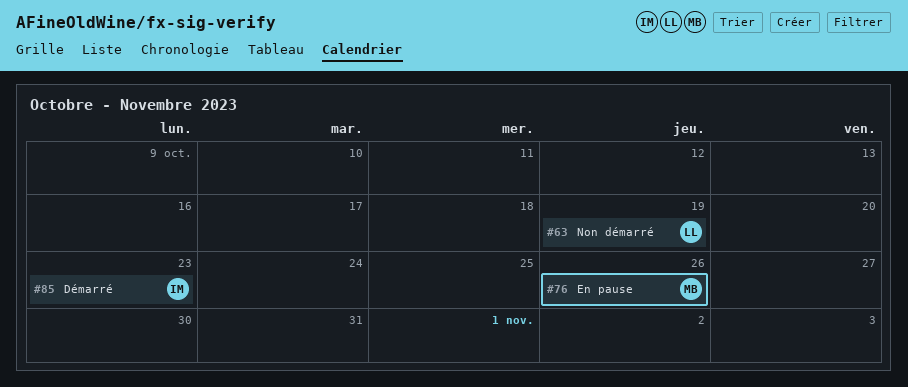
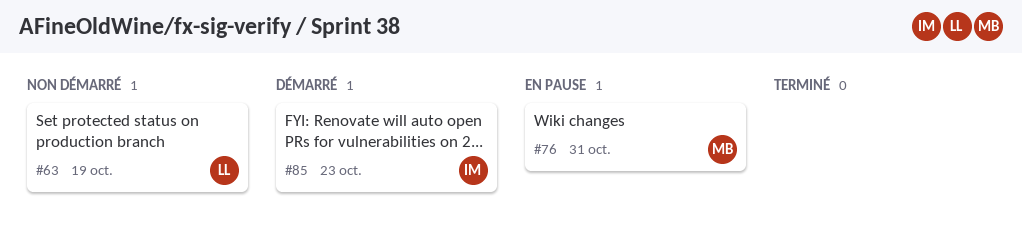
#76, due: Oct 26 -> Oct 31

